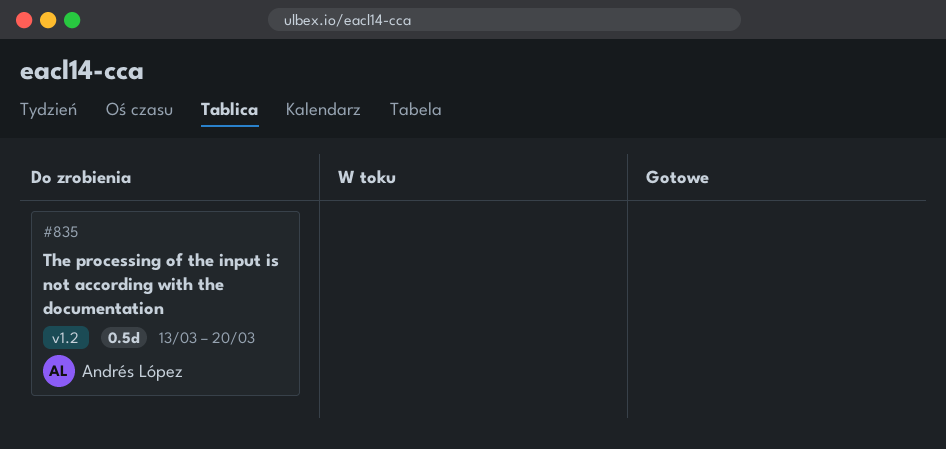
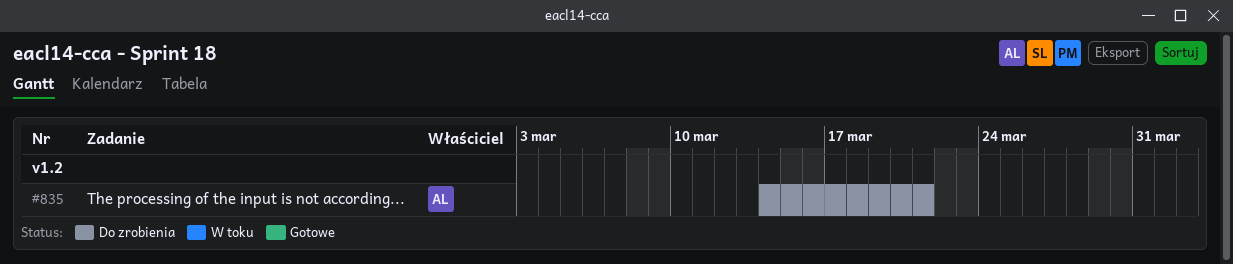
#835, start: Mar 13 -> Mar 14
#835, due: Mar 20 -> Mar 21

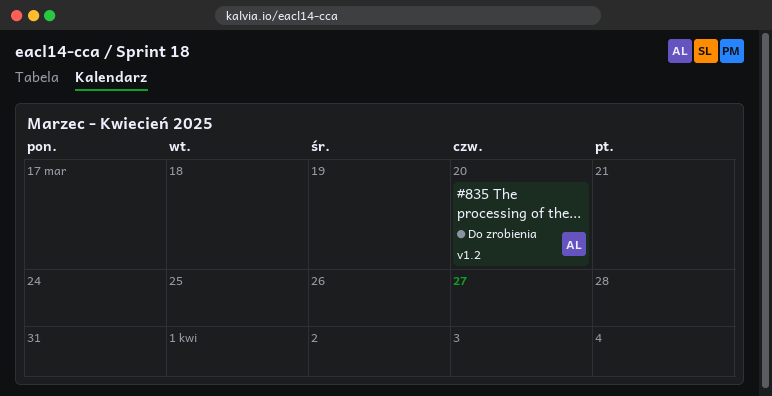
#835, due: Mar 21 -> Mar 20

